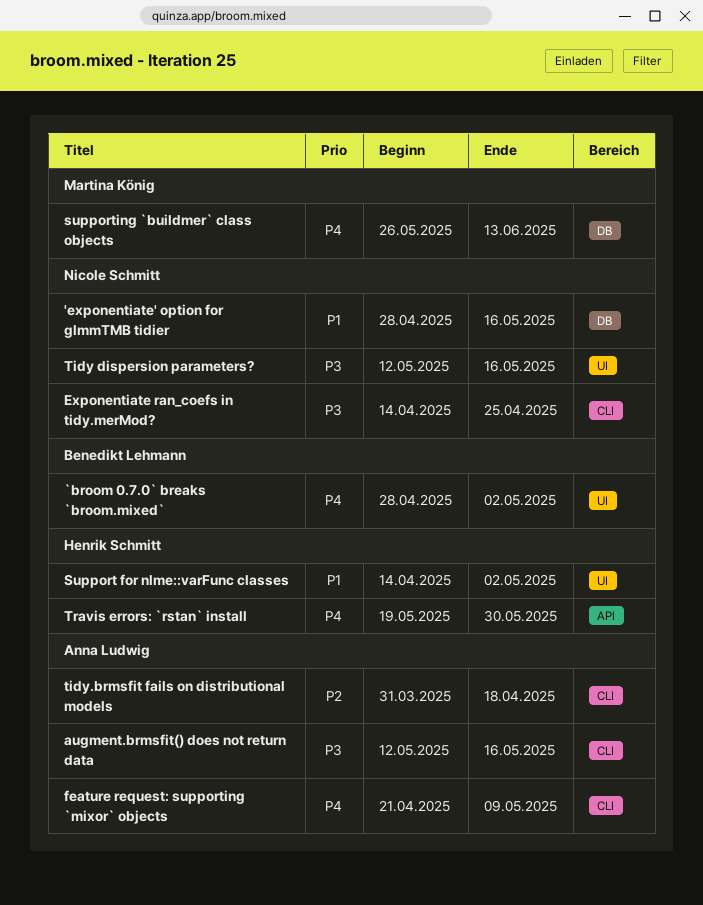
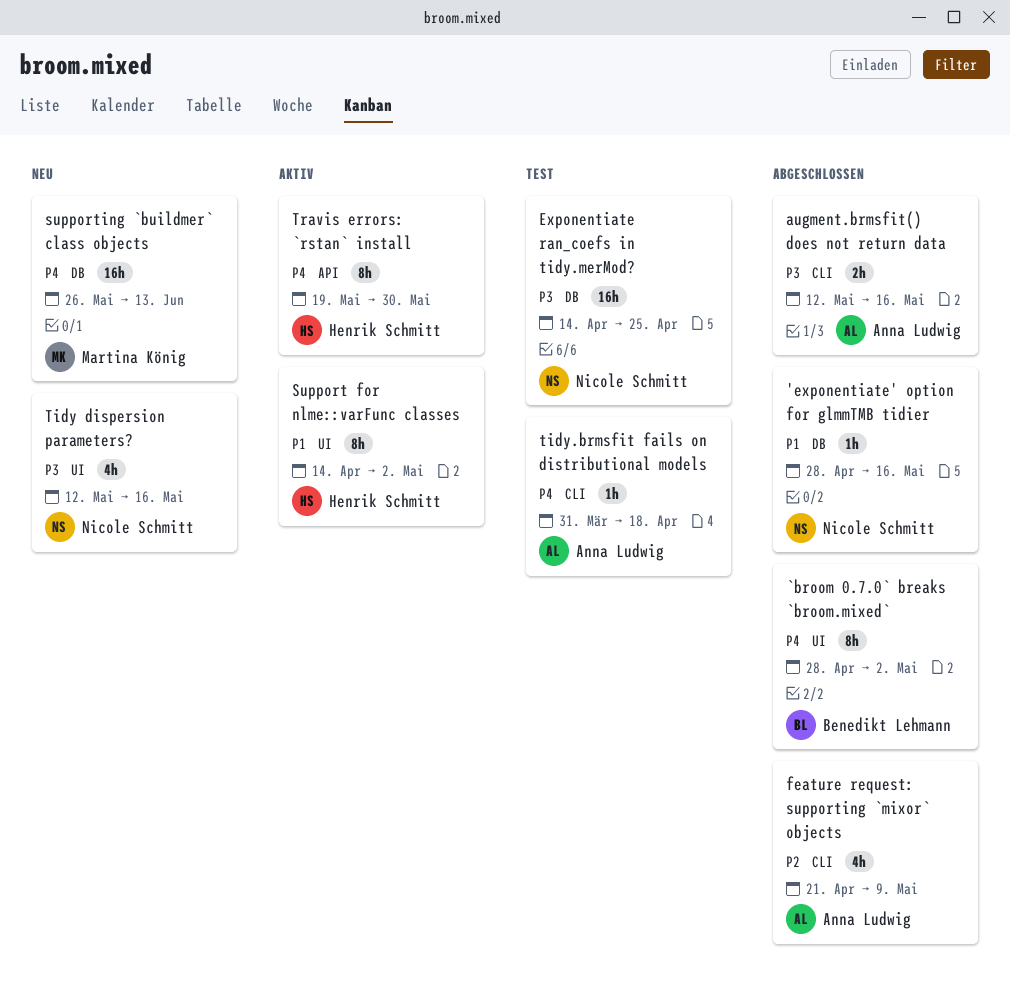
Exponentiate ran_coefs in tidy.merMod?, label: CLI -> DB
feature request: supporting `mixor` objects, priority: P4 -> P2
tidy.brmsfit fails on distributional models, priority: P2 -> P4

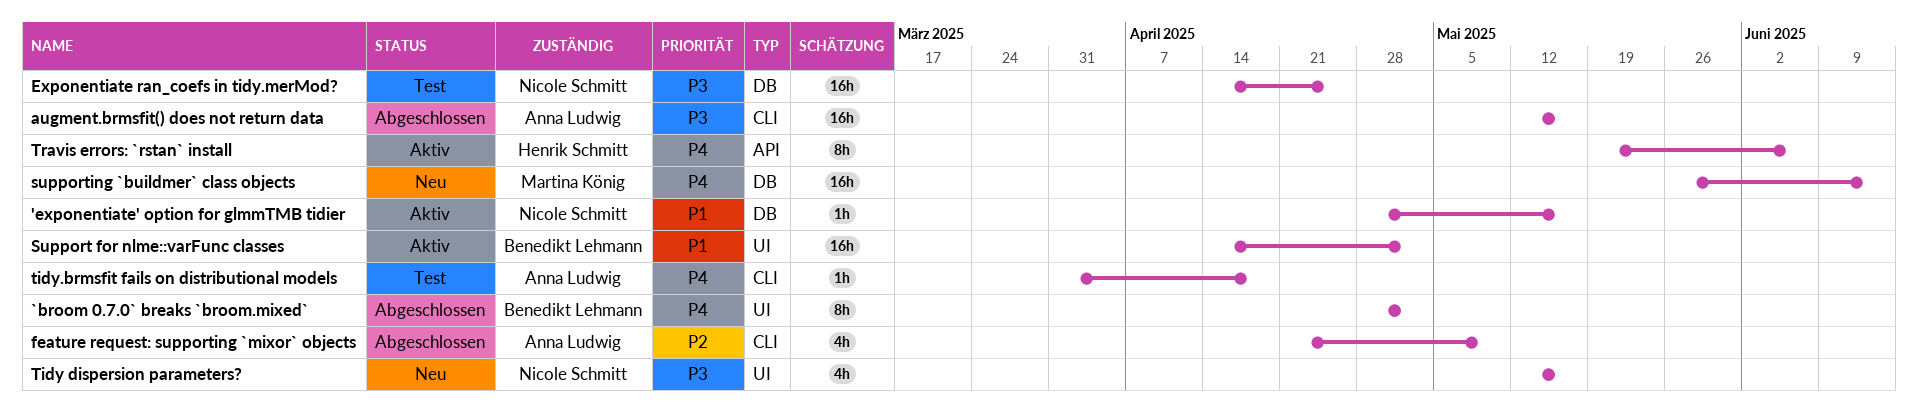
'exponentiate' option for glmmTMB tidier, status: Abgeschlossen -> Aktiv
augment.brmsfit() does not return data, estimate: 2h -> 16h
Support for nlme::varFunc classes, owner: Henrik Schmitt -> Benedikt Lehmann
Support for nlme::varFunc classes, estimate: 8h -> 16h
Travis errors: `rstan` install, due: May 30 -> Jun 6

